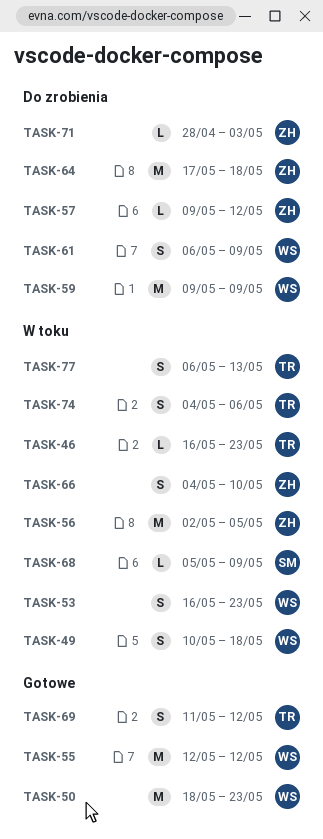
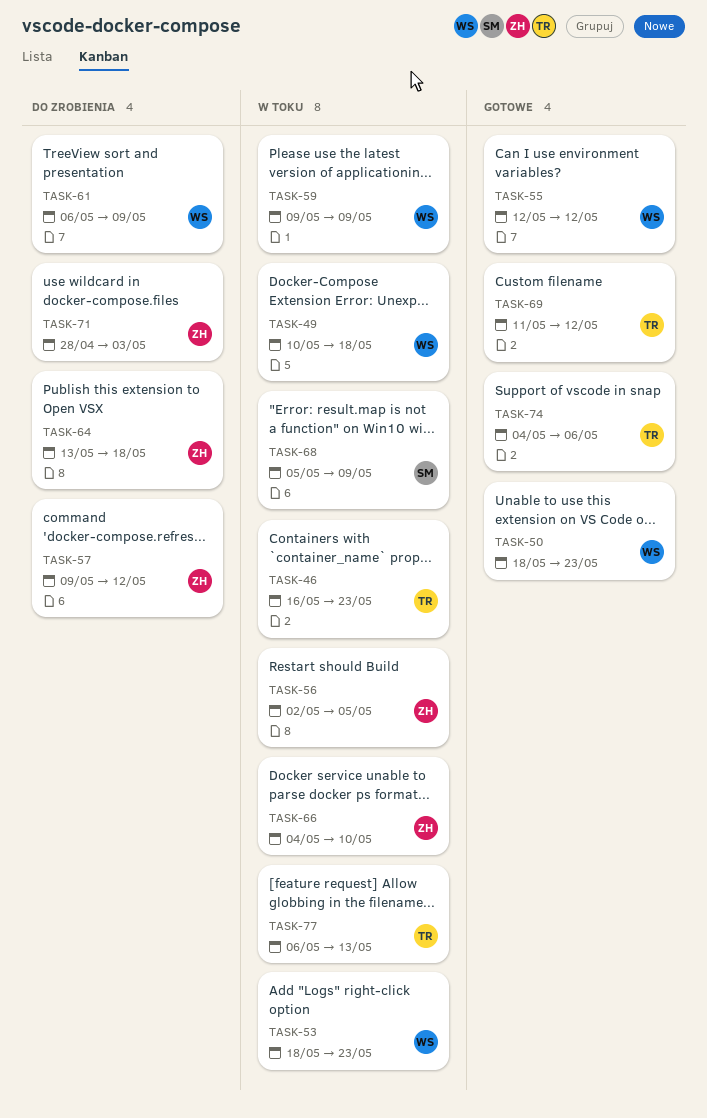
TASK-53, start: May 16 -> May 18
TASK-59, status: Do zrobienia -> W toku
TASK-64, start: May 17 -> May 13
TASK-74, status: W toku -> Gotowe

